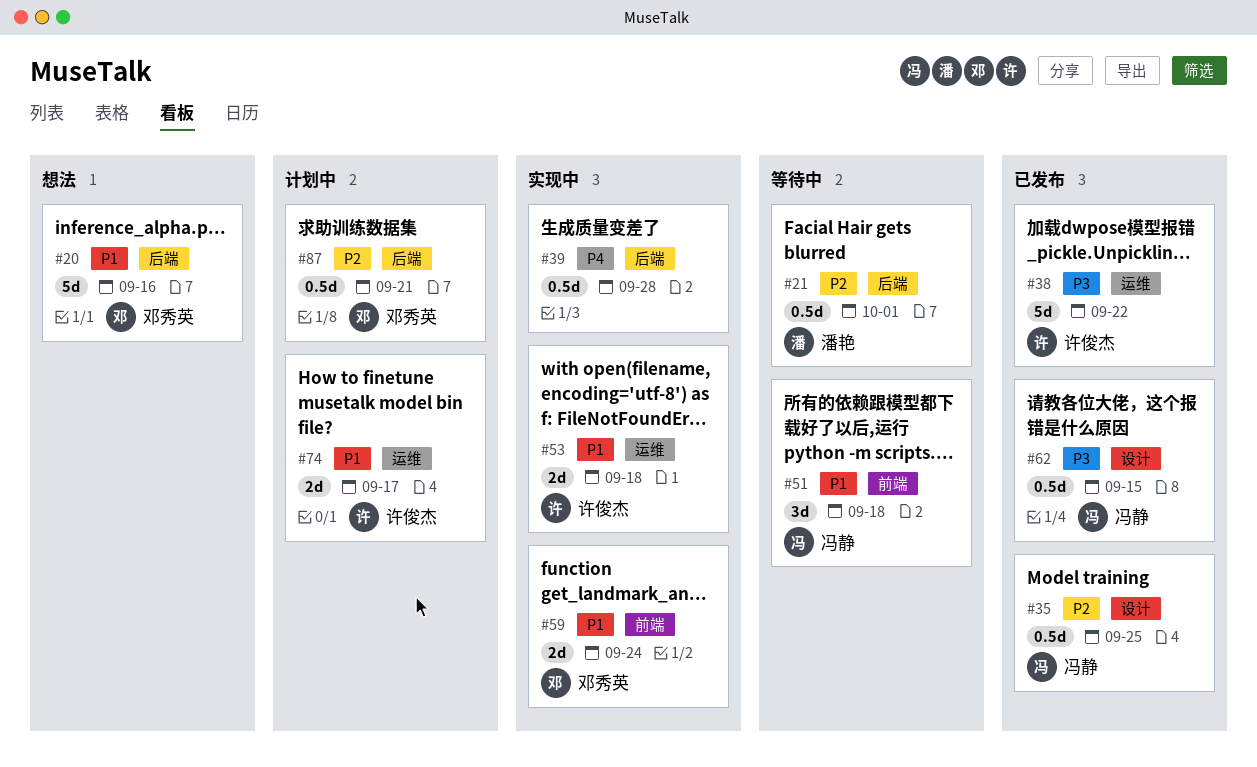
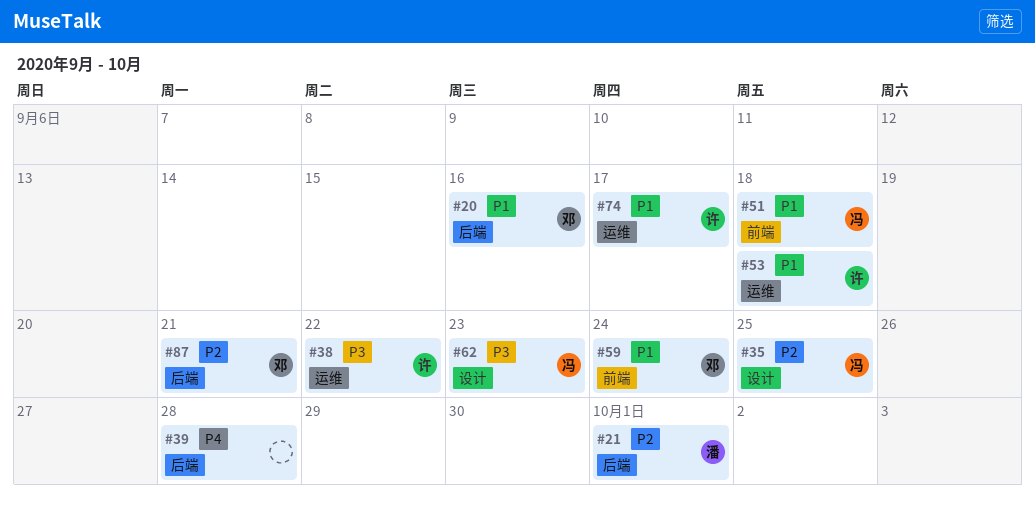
#62, due: Sep 15 -> Sep 23

